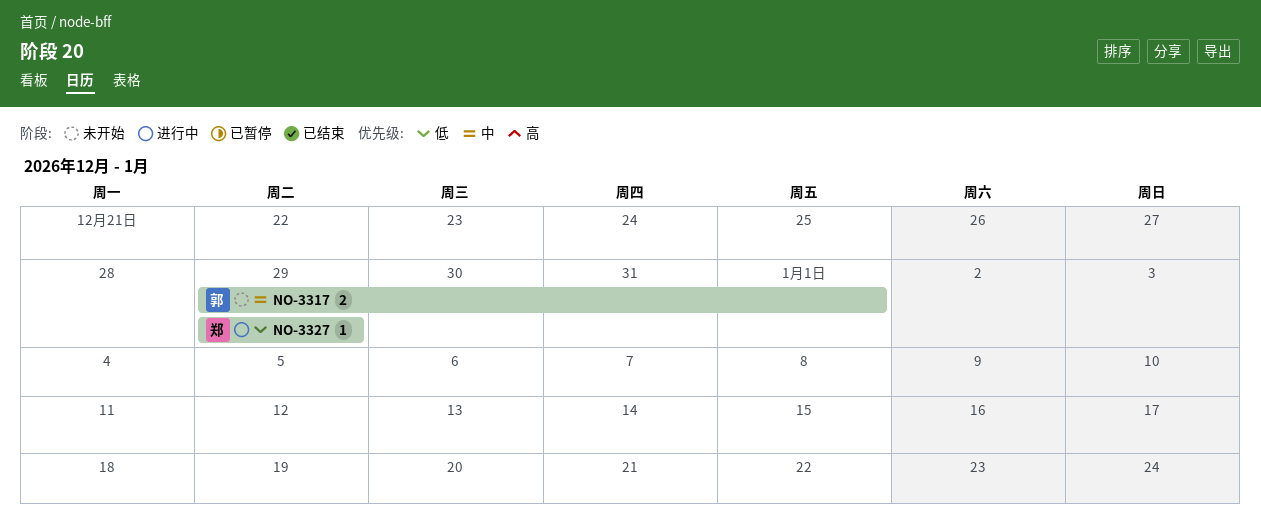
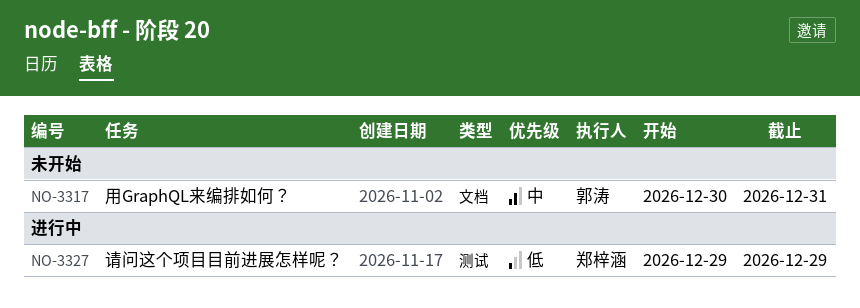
NO-3317, start: Dec 29 -> Dec 30
NO-3317, due: Jan 1 -> Dec 31

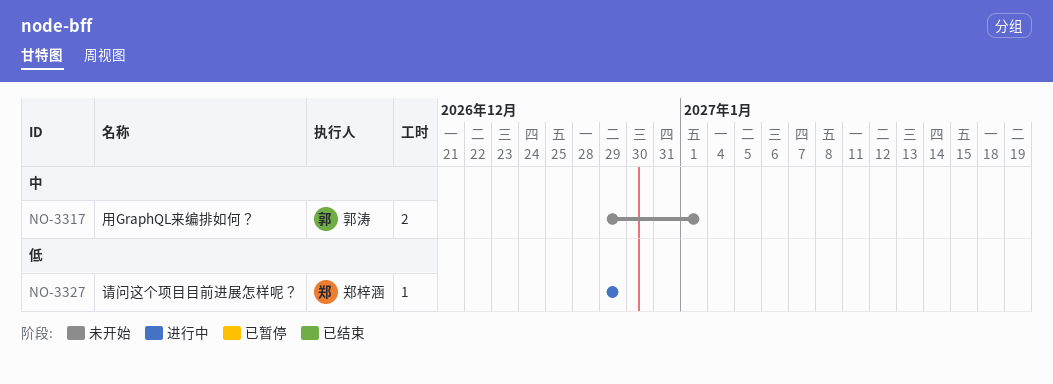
NO-3317, start: Dec 30 -> Dec 29
NO-3317, due: Dec 31 -> Jan 1

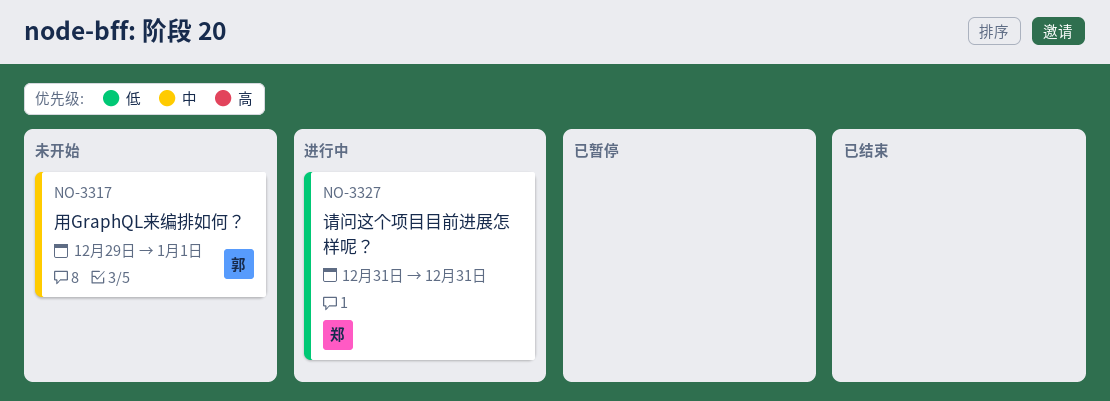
NO-3327, start: Dec 29 -> Dec 31
NO-3327, due: Dec 29 -> Dec 31

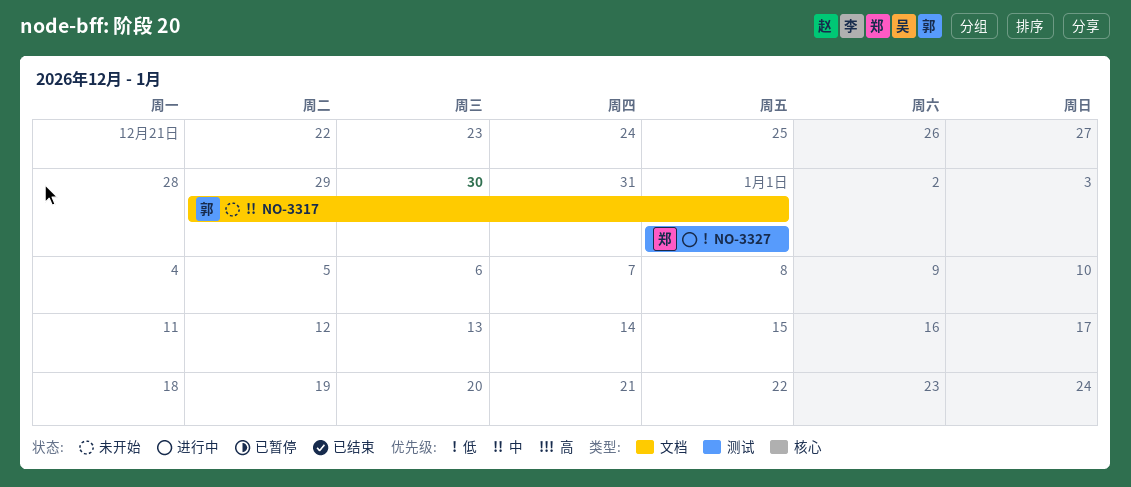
NO-3327, start: Dec 31 -> Jan 1
NO-3327, due: Dec 31 -> Jan 1

